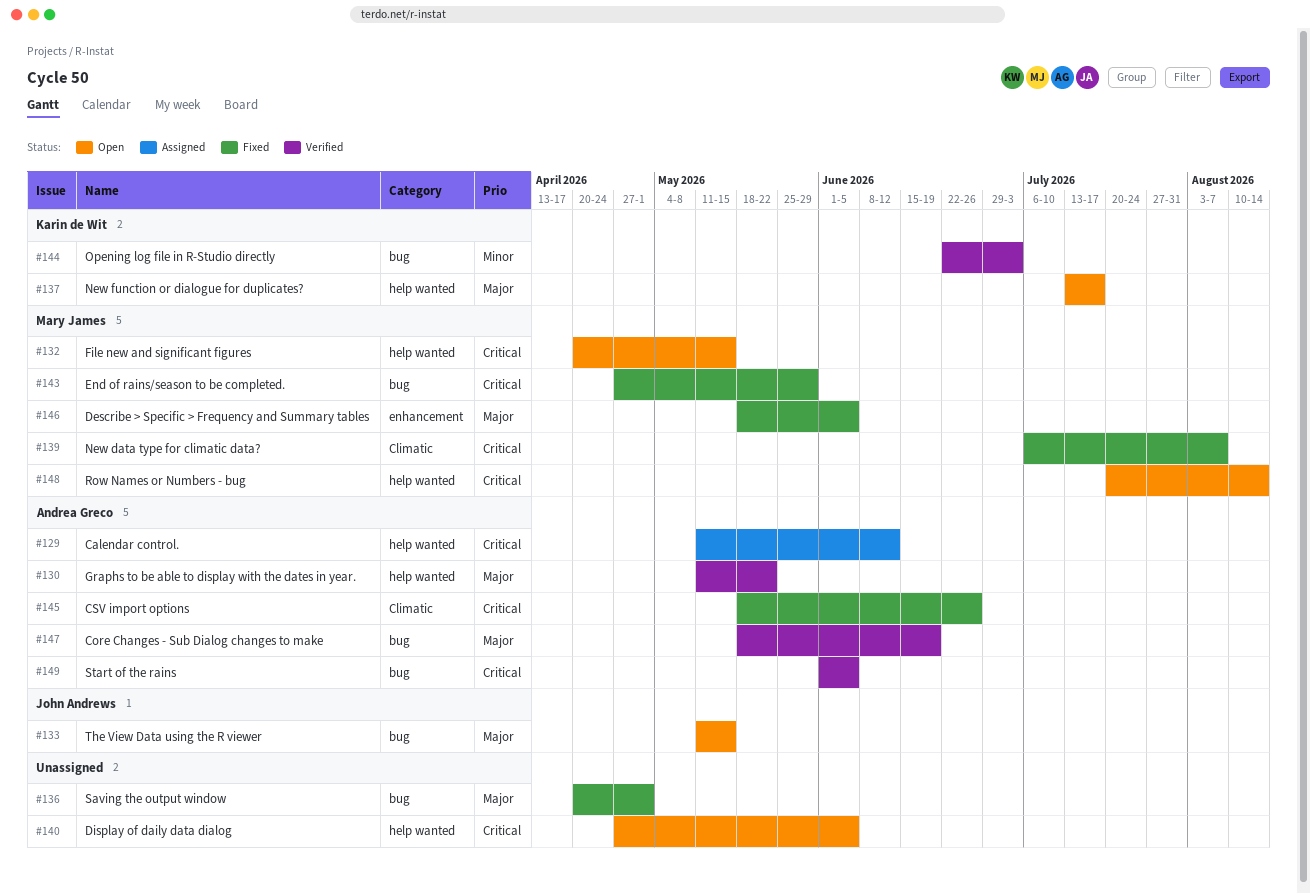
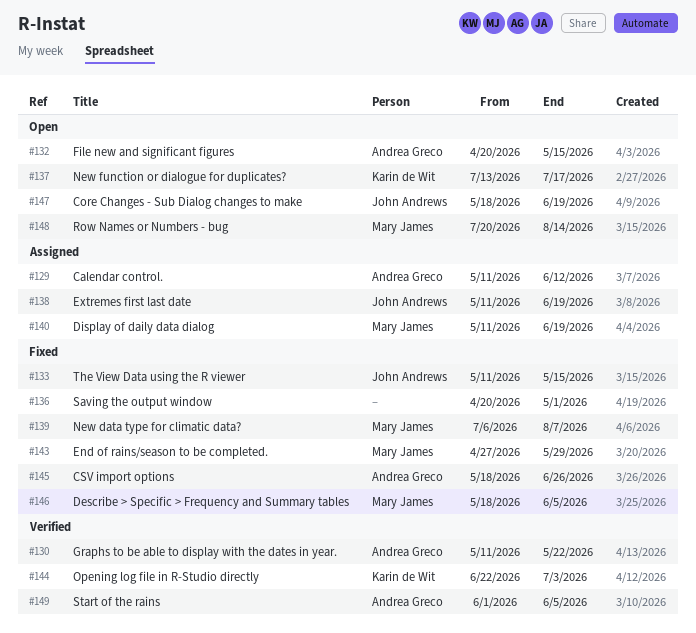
#132, owner: Mary James -> Andrea Greco
#133, status: Open -> Fixed
#138: none -> present
#140, status: Open -> Assigned
#140, owner: none -> Mary James
#140, start: Apr 27 -> May 11
#140, due: Jun 5 -> Jun 19
#147, status: Verified -> Open
#147, owner: Andrea Greco -> John Andrews

